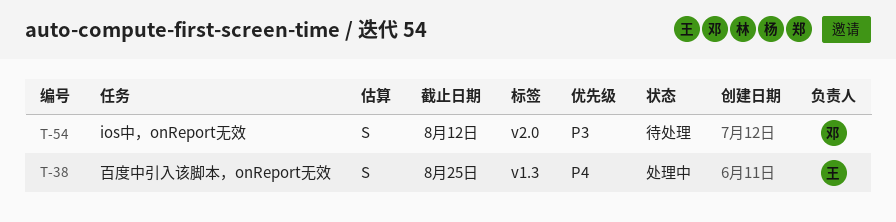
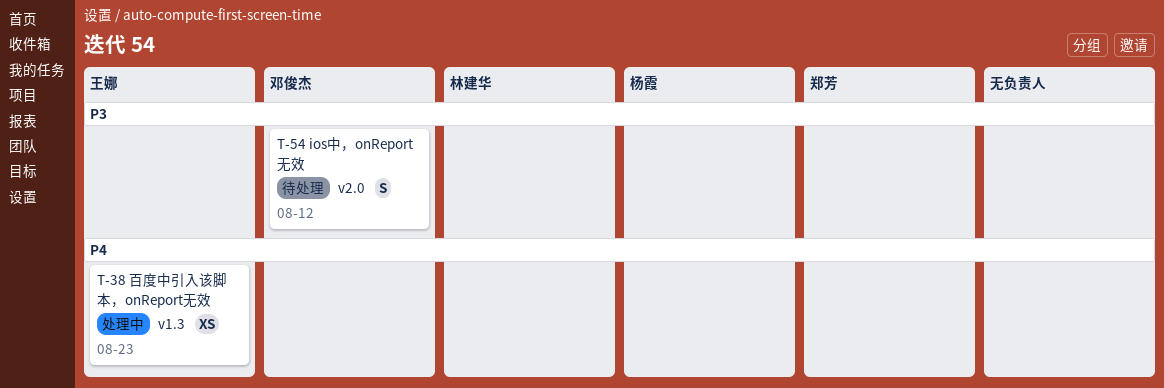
T-38, estimate: S -> XS
T-38, due: Aug 25 -> Aug 23

